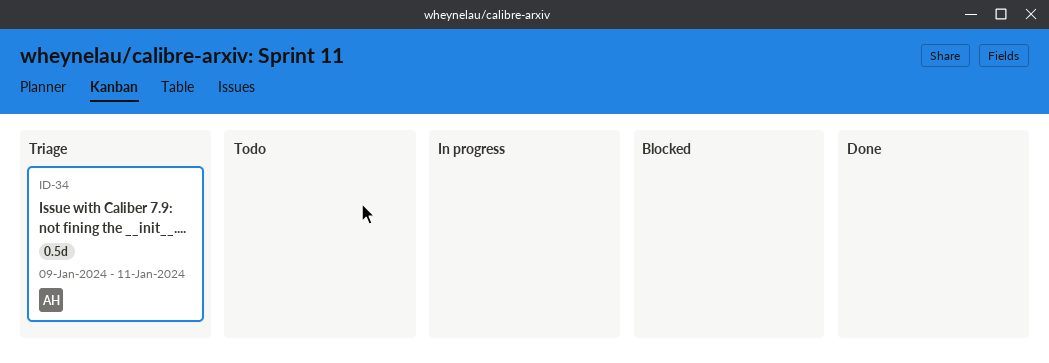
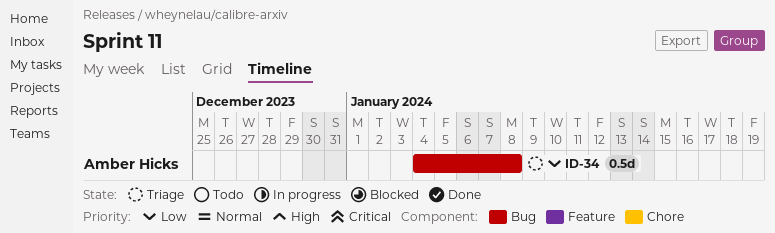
ID-34, start: Jan 9 -> Jan 4
ID-34, due: Jan 11 -> Jan 8

